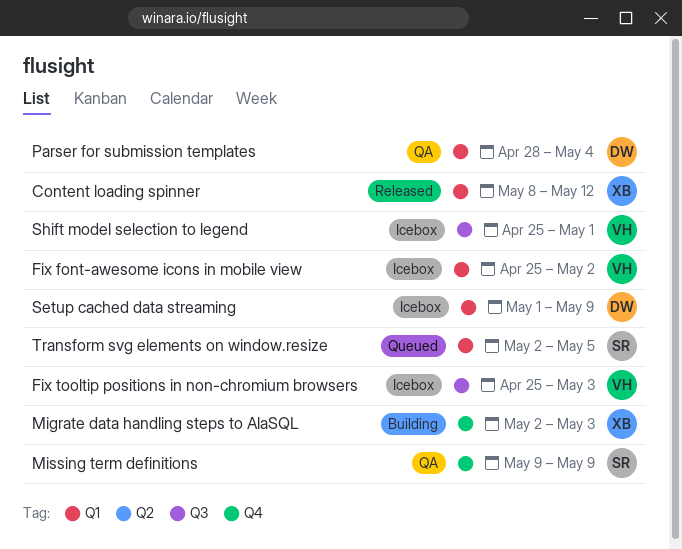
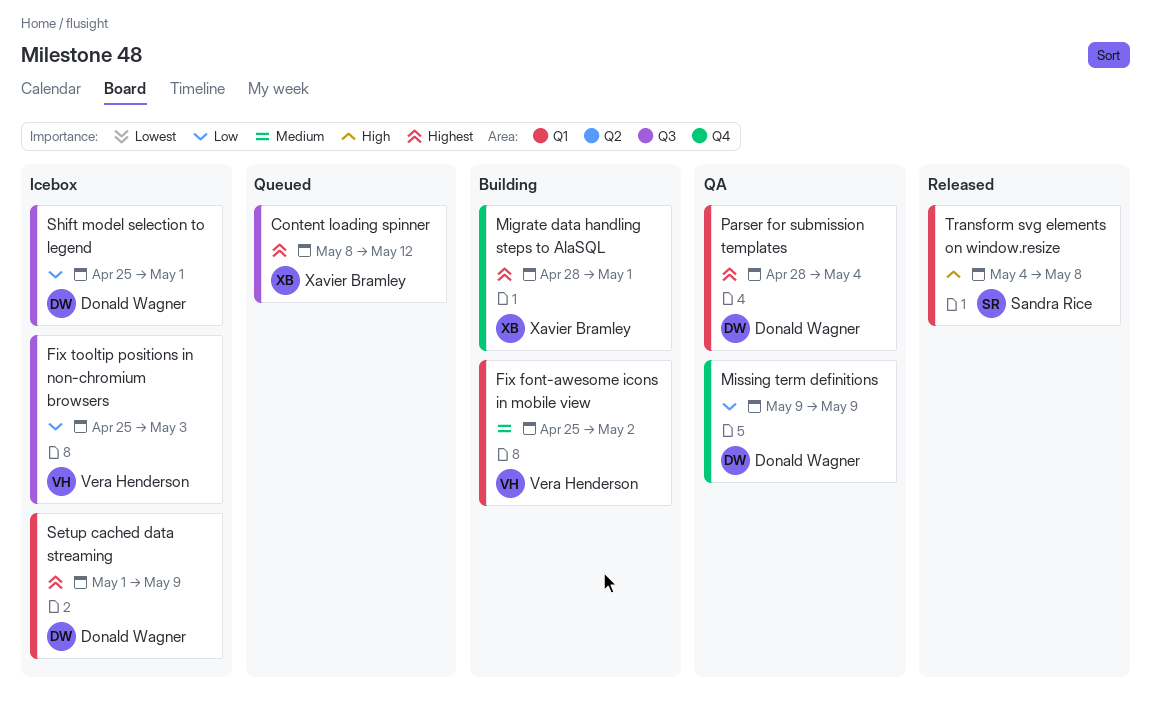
Content loading spinner, status: Released -> Queued
Content loading spinner, label: Q1 -> Q3
Fix font-awesome icons in mobile view, status: Icebox -> Building
Migrate data handling steps to AlaSQL, start: May 2 -> Apr 28
Migrate data handling steps to AlaSQL, due: May 3 -> May 1
Missing term definitions, owner: Sandra Rice -> Donald Wagner
Shift model selection to legend, owner: Vera Henderson -> Donald Wagner
Transform svg elements on window.resize, status: Queued -> Released
Transform svg elements on window.resize, start: May 2 -> May 4
Transform svg elements on window.resize, due: May 5 -> May 8

